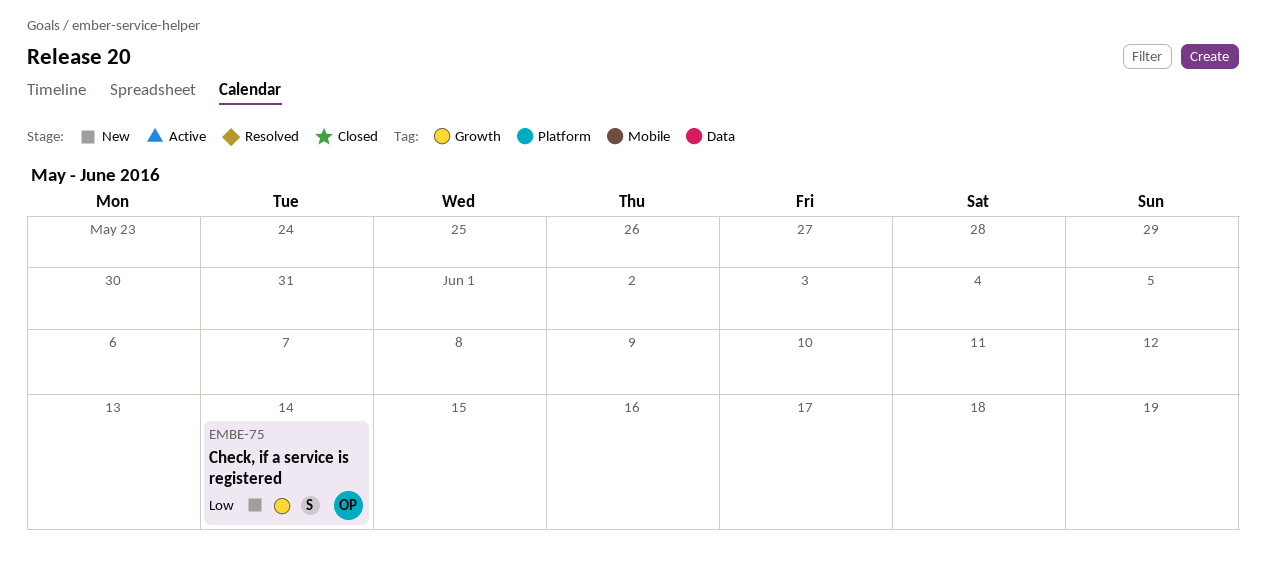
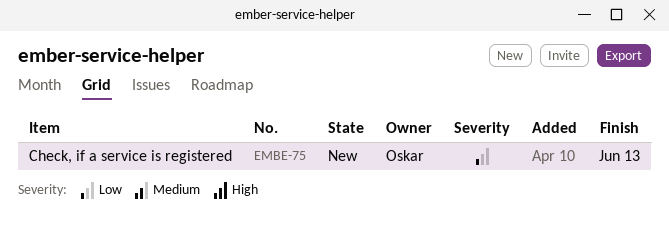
EMBE-75, due: Jun 14 -> Jun 13

